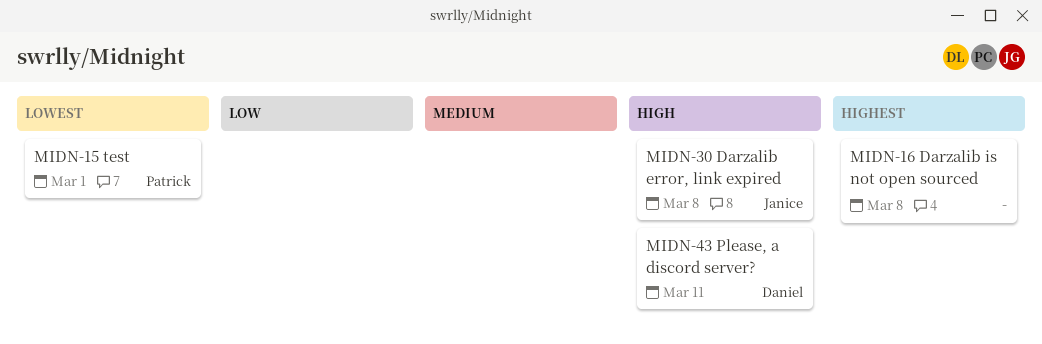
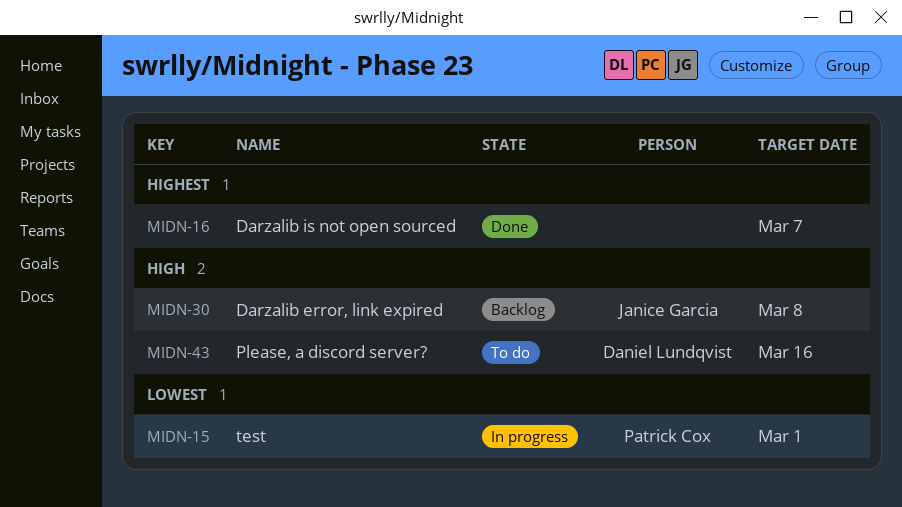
MIDN-16, due: Mar 8 -> Mar 7
MIDN-43, due: Mar 11 -> Mar 16

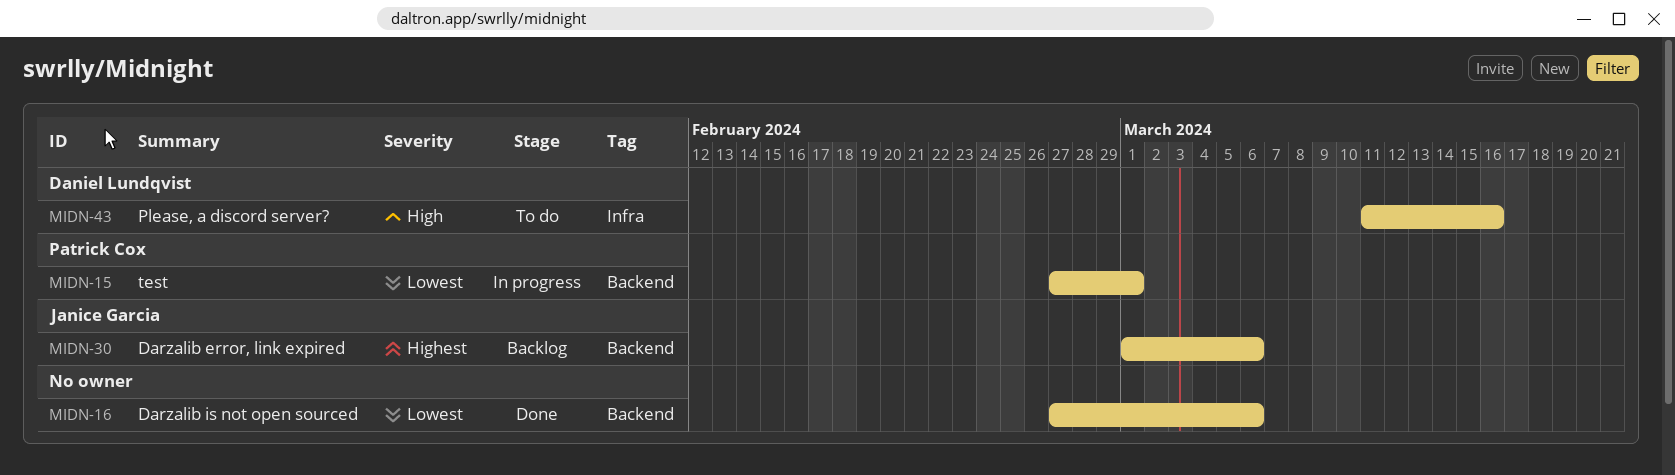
MIDN-16, priority: Highest -> Lowest
MIDN-16, due: Mar 7 -> Mar 6
MIDN-30, priority: High -> Highest
MIDN-30, due: Mar 8 -> Mar 6

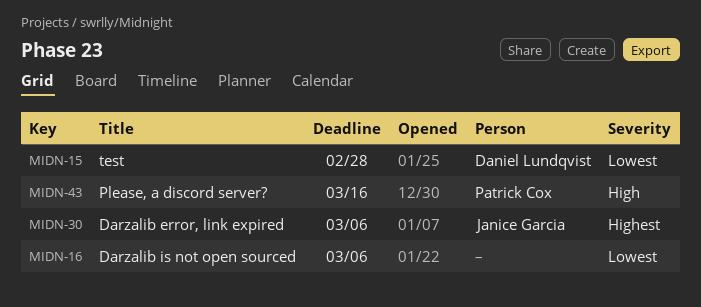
MIDN-15, owner: Patrick Cox -> Daniel Lundqvist
MIDN-15, due: Mar 1 -> Feb 28
MIDN-43, owner: Daniel Lundqvist -> Patrick Cox

